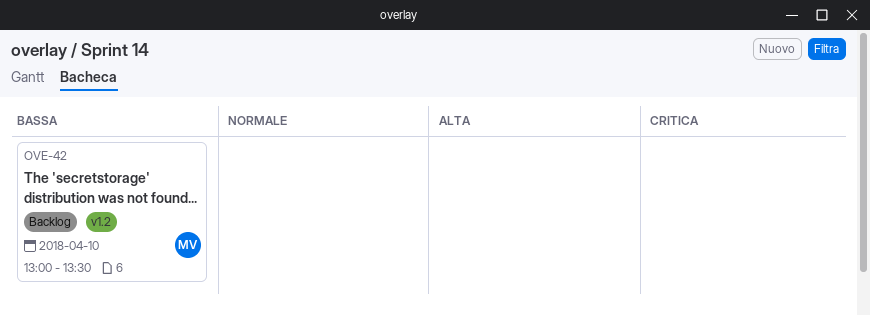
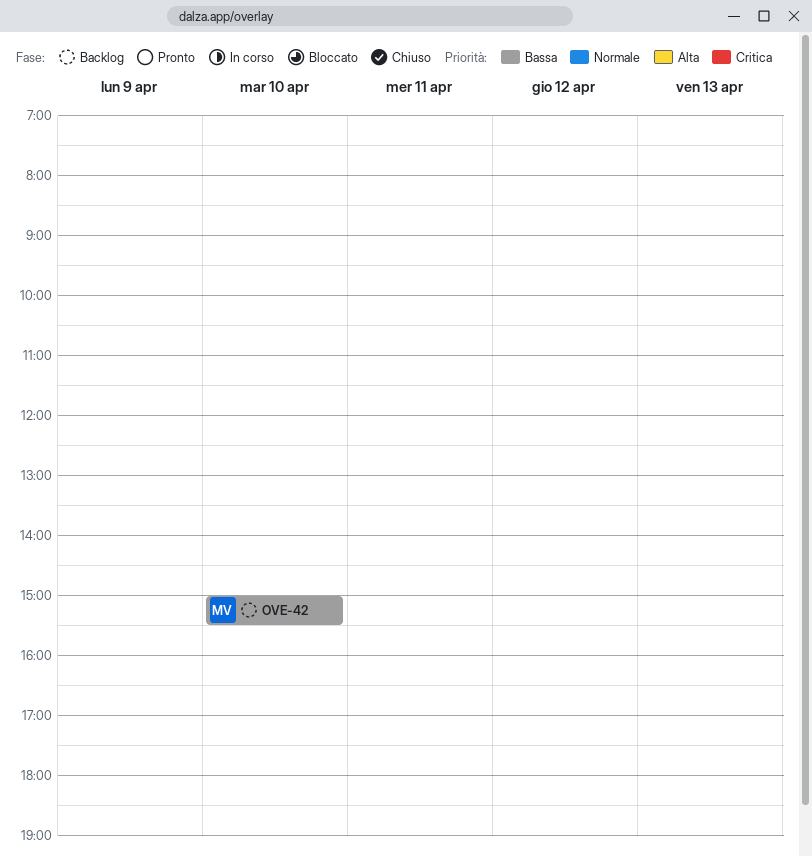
OVE-42, begins: 13:00 -> 15:00
OVE-42, ends: 13:30 -> 15:30

